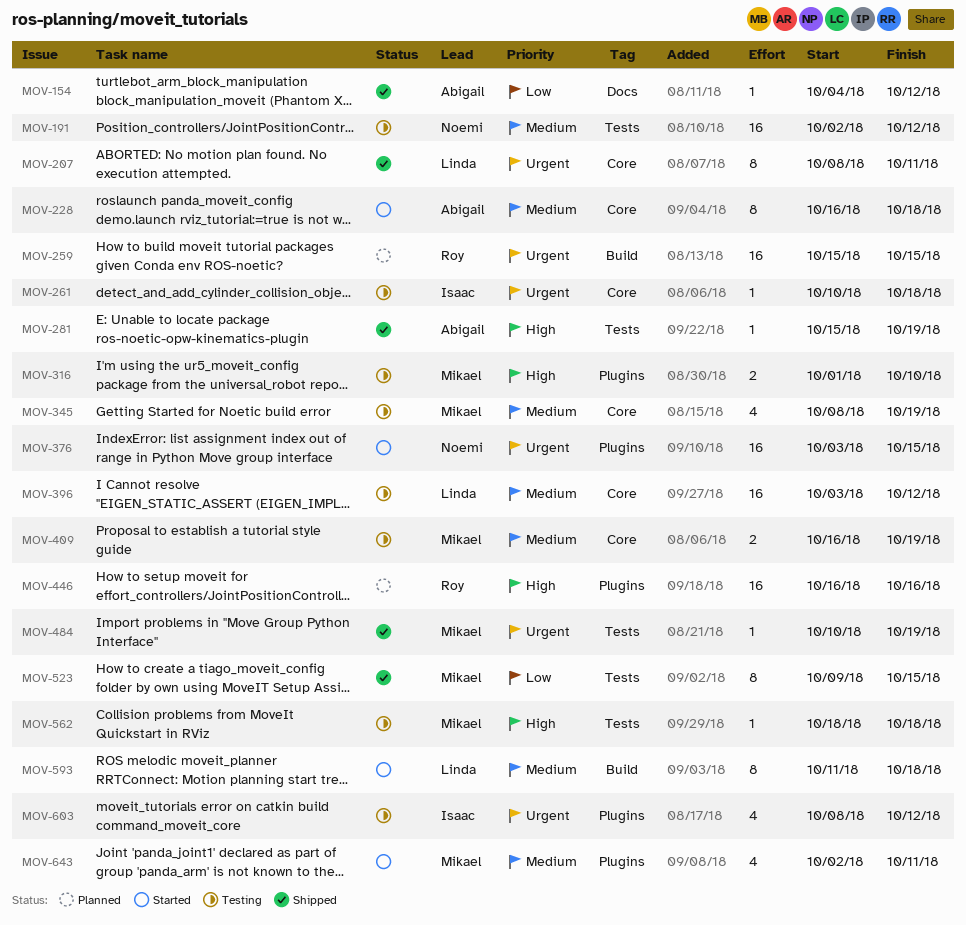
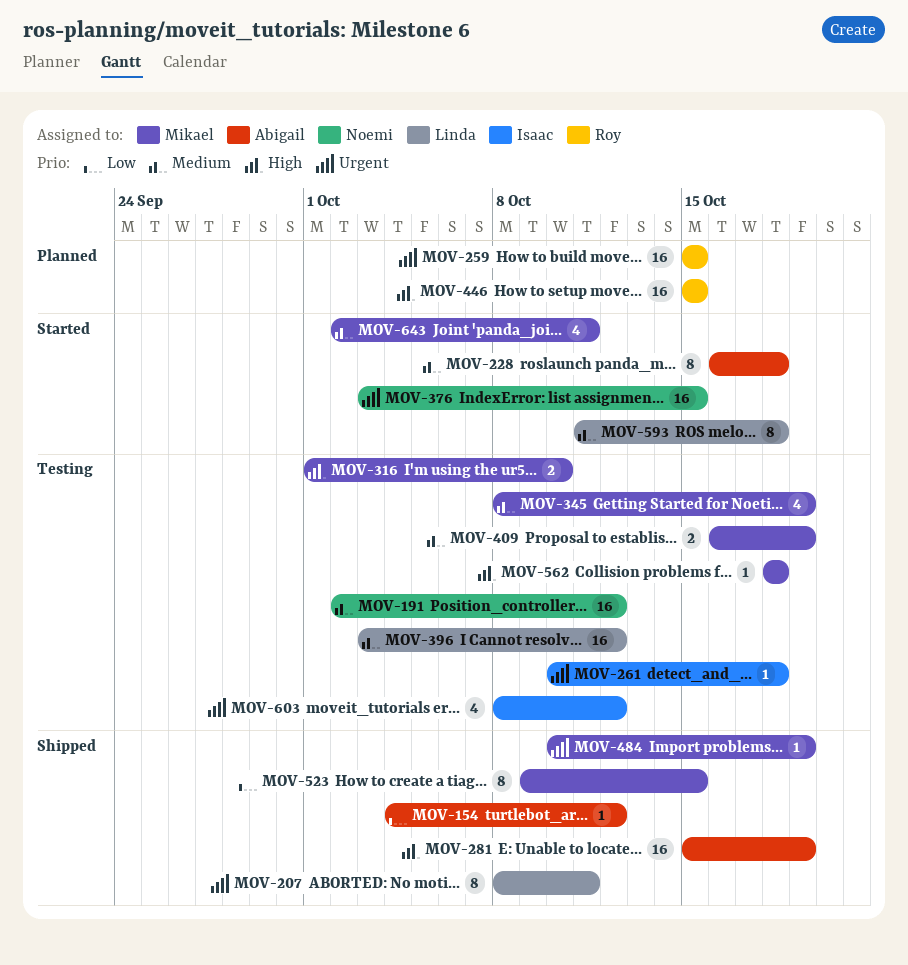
MOV-281, estimate: 1 -> 16
MOV-446, start: Oct 16 -> Oct 15
MOV-446, due: Oct 16 -> Oct 15

